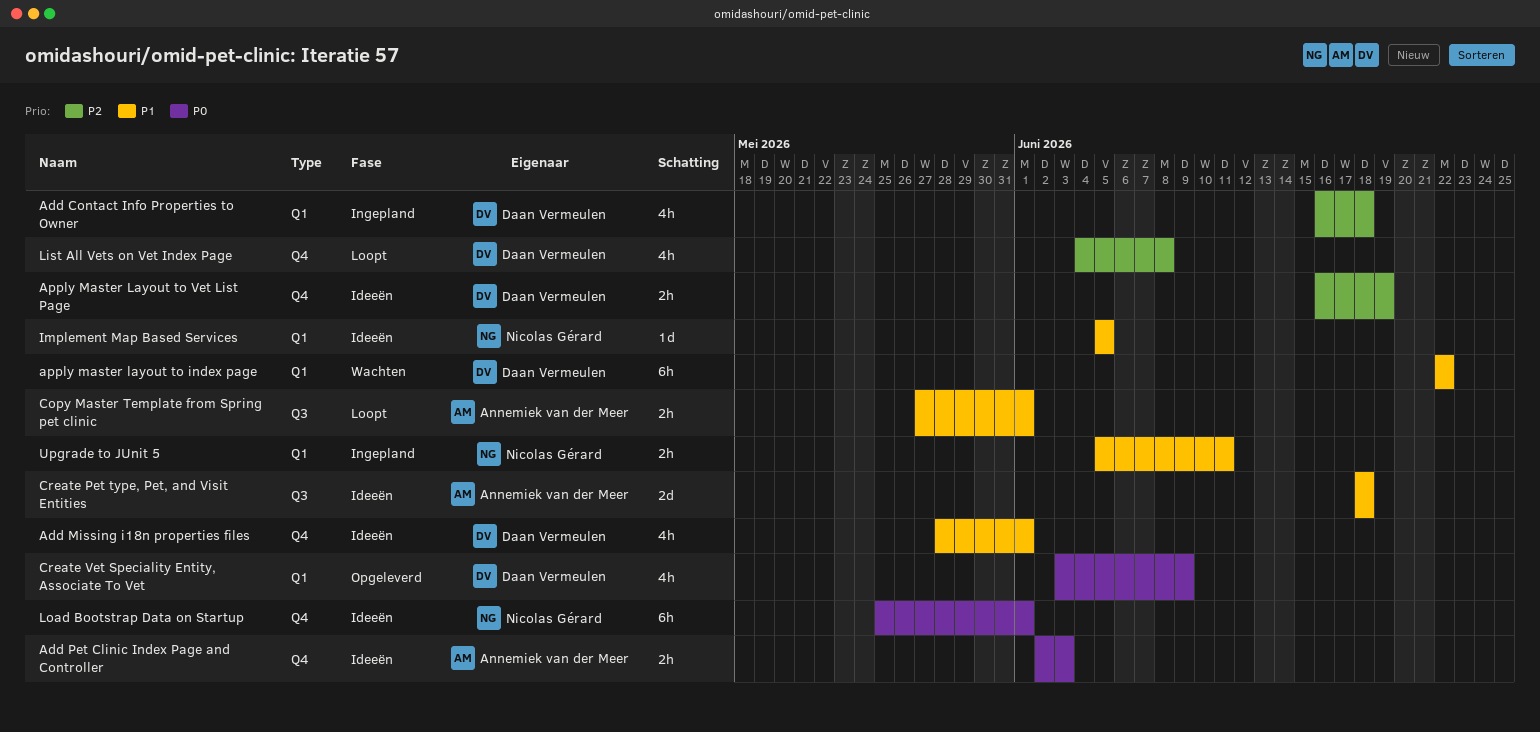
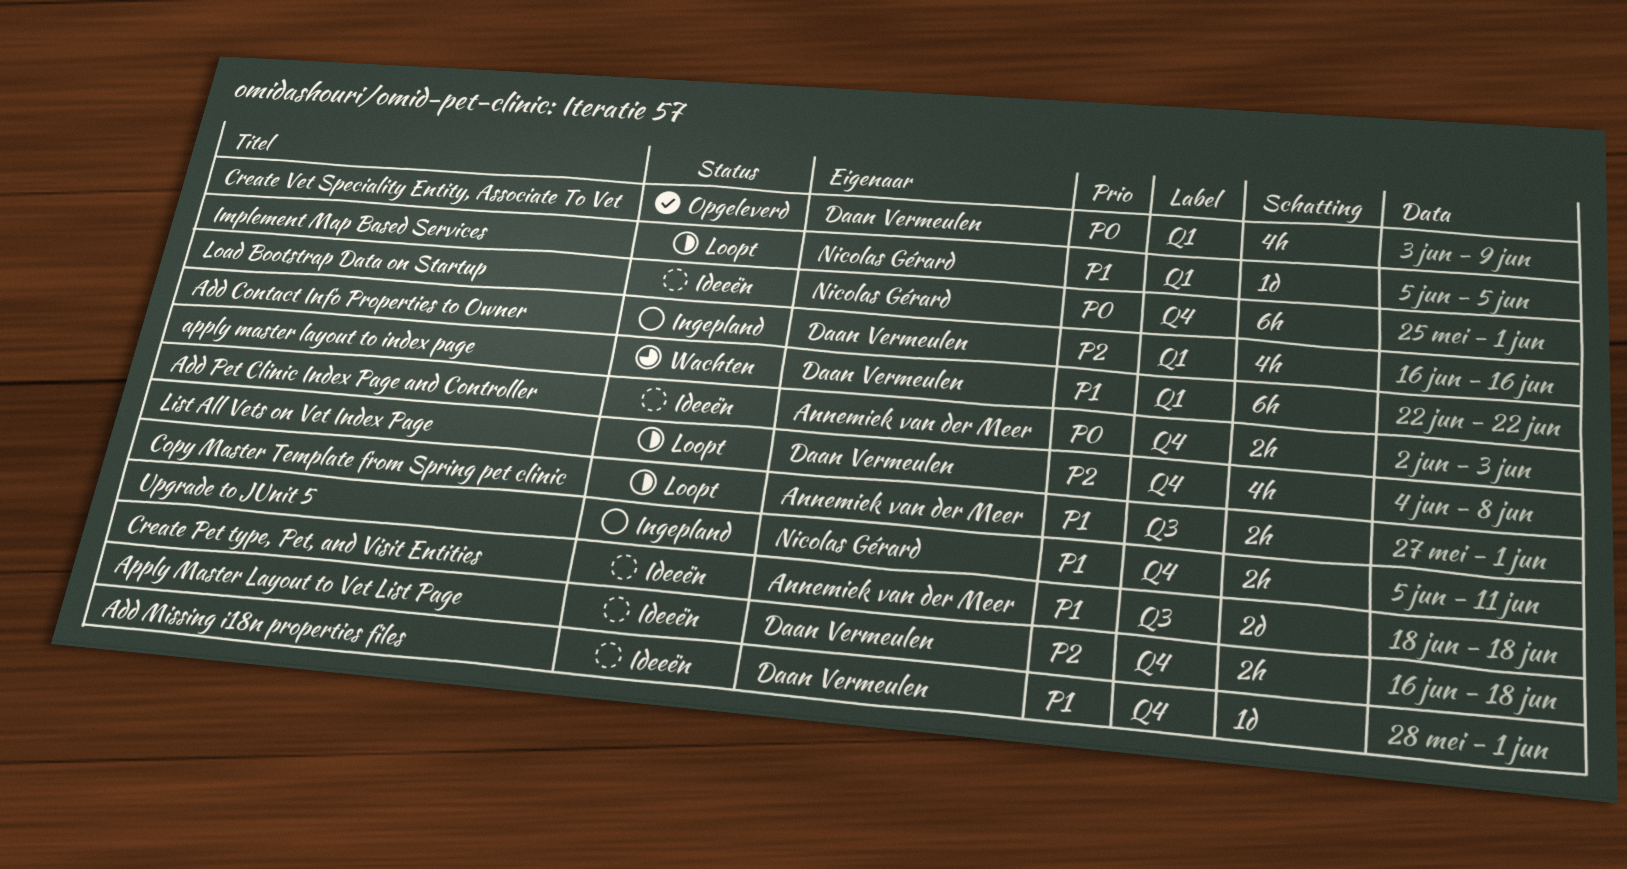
Add Contact Info Properties to Owner, due: Jun 18 -> Jun 16
Add Missing i18n properties files, estimate: 4h -> 1d
Apply Master Layout to Vet List Page, due: Jun 19 -> Jun 18
Implement Map Based Services, status: Ideeën -> Loopt
Upgrade to JUnit 5, label: Q1 -> Q4

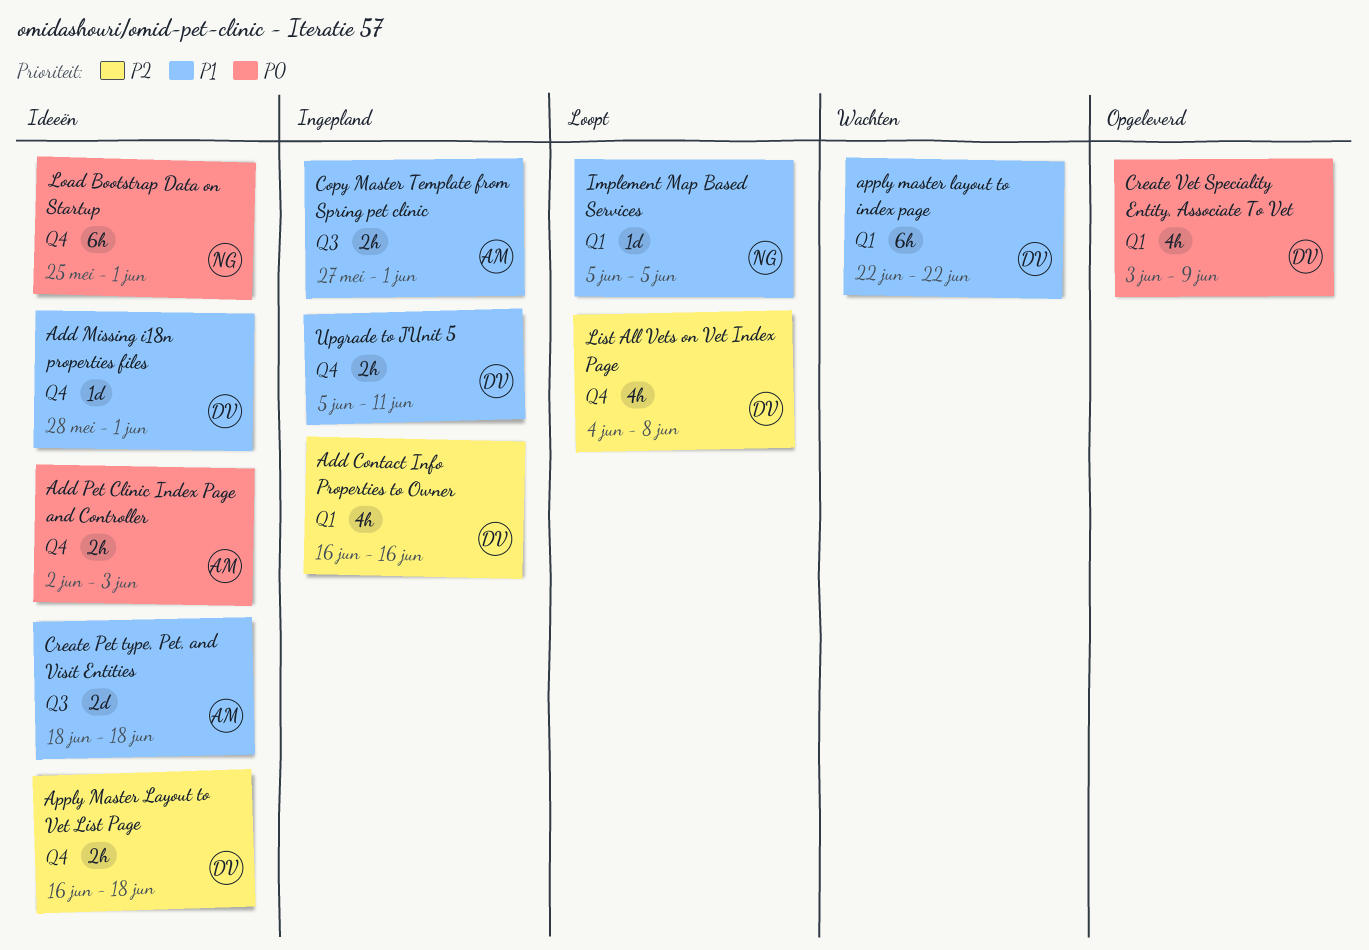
Copy Master Template from Spring pet clinic, status: Loopt -> Ingepland
Upgrade to JUnit 5, owner: Nicolas Gérard -> Daan Vermeulen

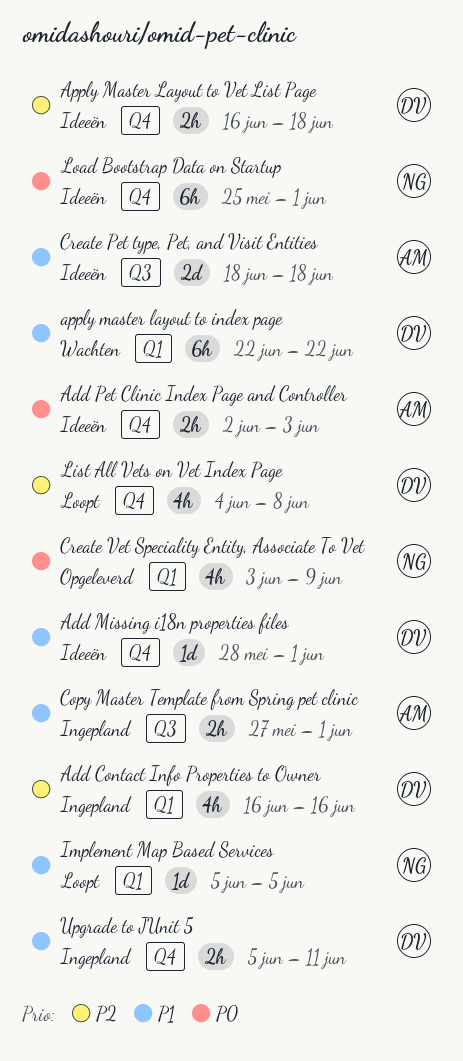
Create Vet Speciality Entity, Associate To Vet, owner: DV -> NG

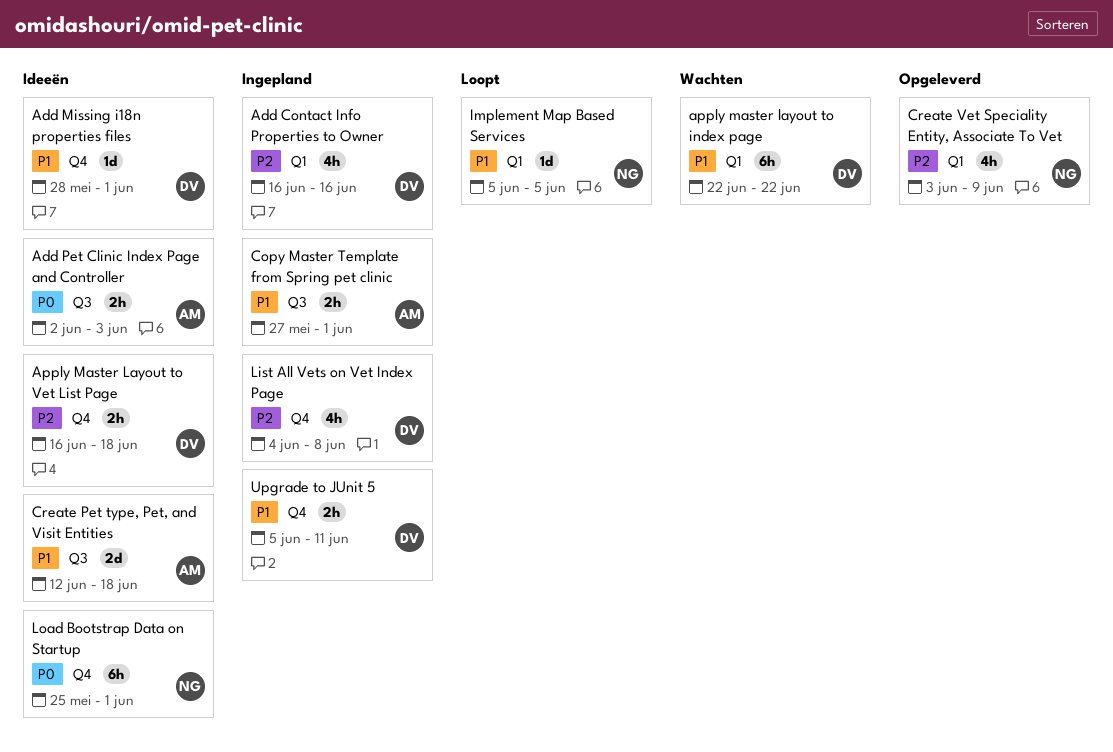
Add Pet Clinic Index Page and Controller, label: Q4 -> Q3
Create Pet type, Pet, and Visit Entities, start: Jun 18 -> Jun 12
Create Vet Speciality Entity, Associate To Vet, priority: P0 -> P2
List All Vets on Vet Index Page, status: Loopt -> Ingepland

